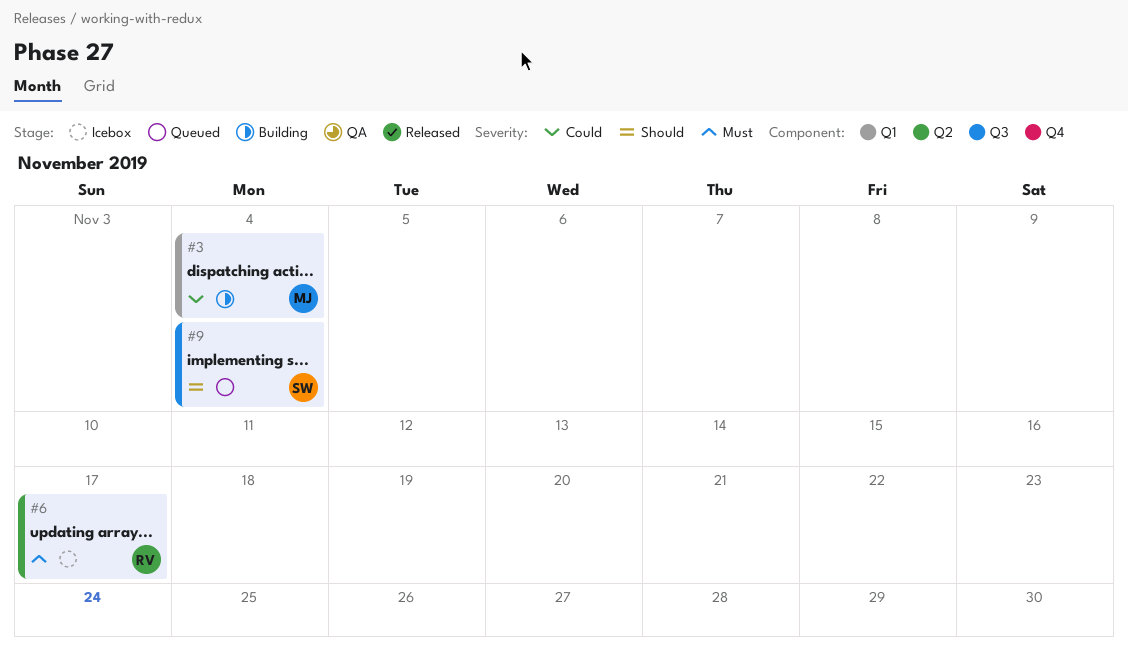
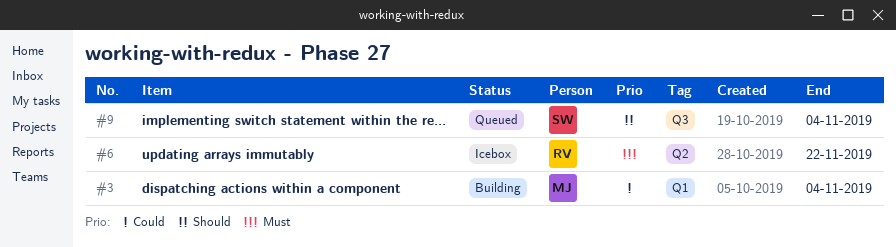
#6, due: Nov 17 -> Nov 22

